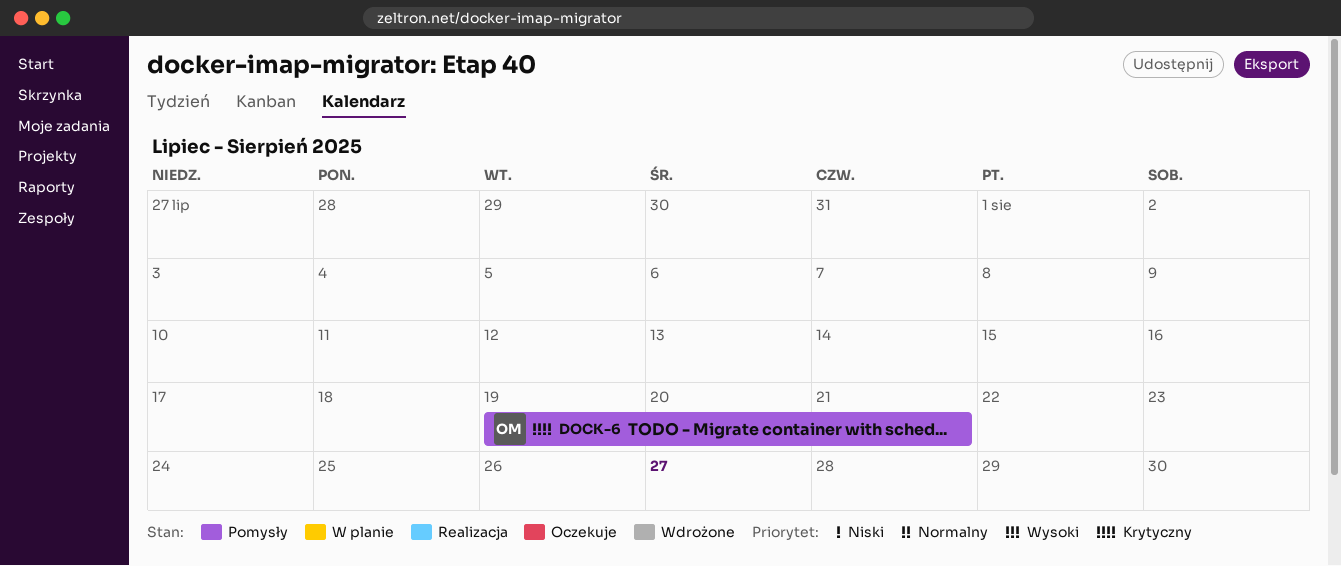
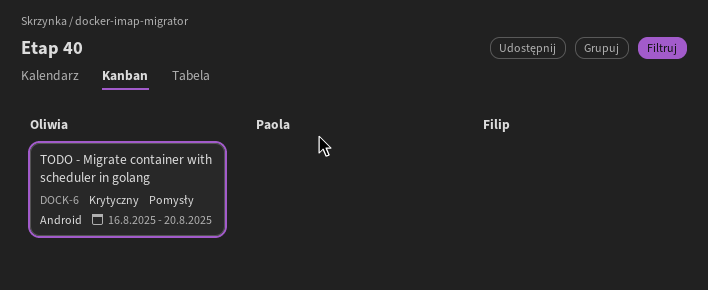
DOCK-6, start: Aug 19 -> Aug 16
DOCK-6, due: Aug 21 -> Aug 20

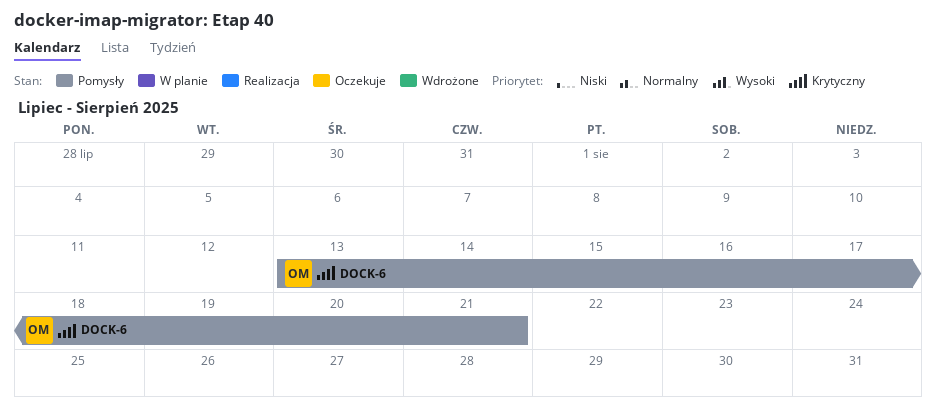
DOCK-6, start: Aug 16 -> Aug 13
DOCK-6, due: Aug 20 -> Aug 21

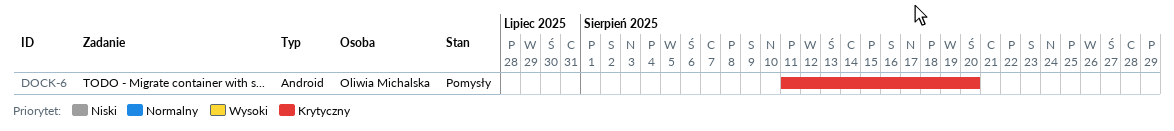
DOCK-6, start: Aug 13 -> Aug 11
DOCK-6, due: Aug 21 -> Aug 20

